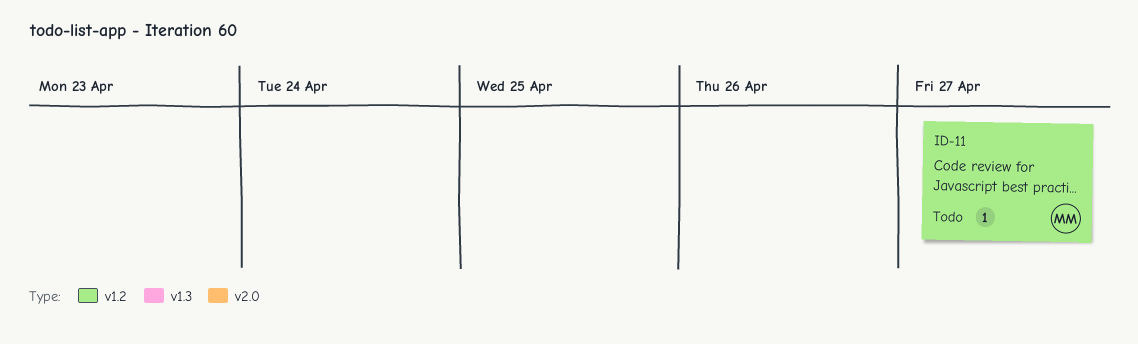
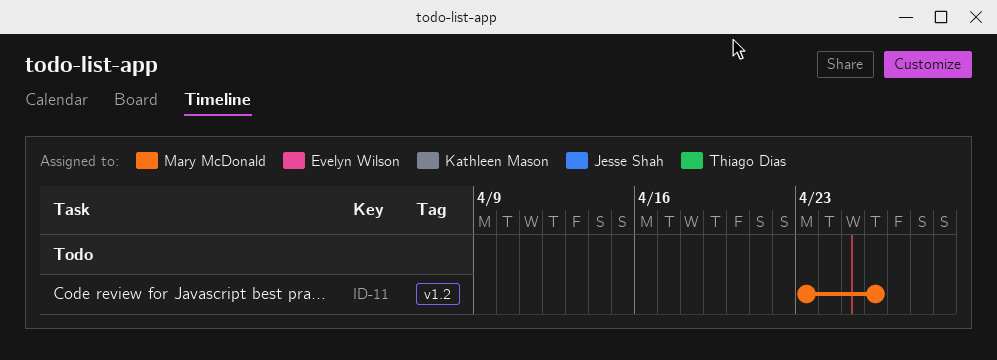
ID-11, due: Apr 27 -> Apr 26

